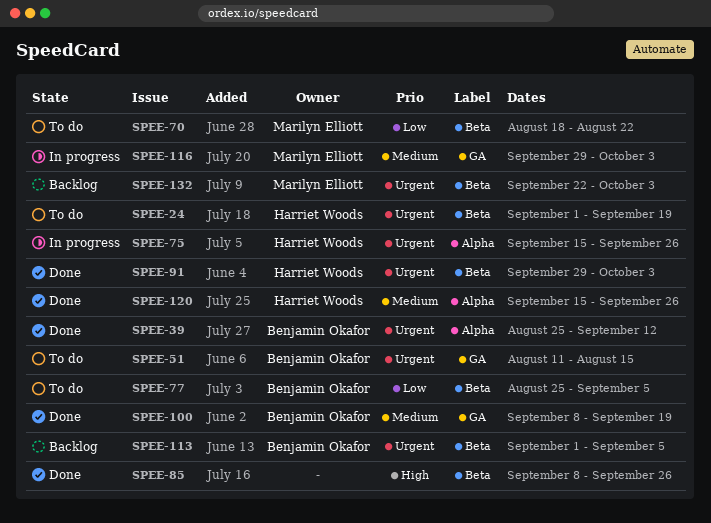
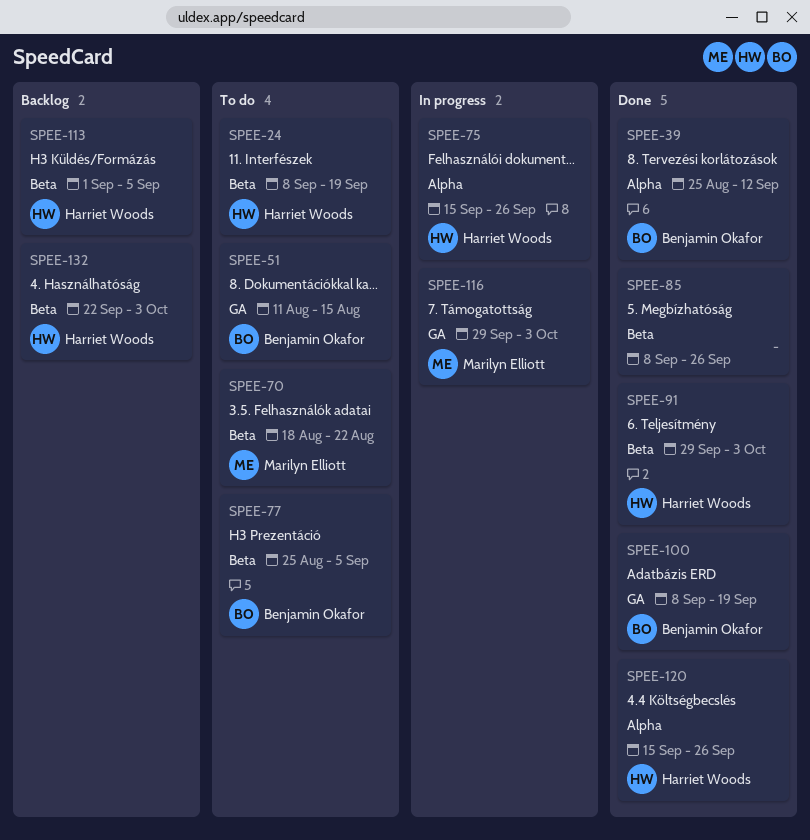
SPEE-24, start: Sep 1 -> Sep 8
SPEE-113, owner: Benjamin Okafor -> Harriet Woods
SPEE-132, owner: Marilyn Elliott -> Harriet Woods

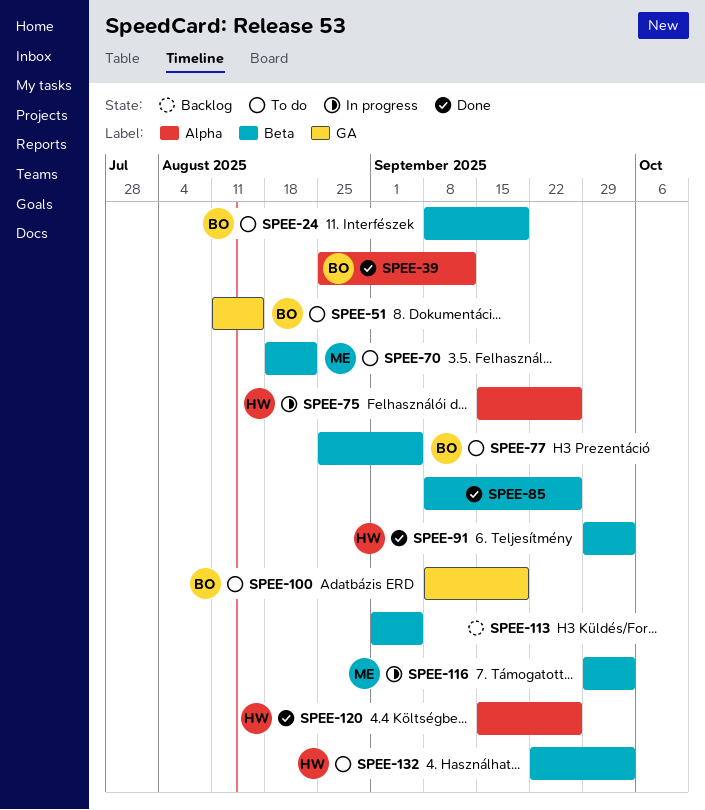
SPEE-24, owner: Harriet Woods -> Benjamin Okafor
SPEE-100, status: Done -> To do
SPEE-113, owner: Harriet Woods -> none
SPEE-116, label: GA -> Beta
SPEE-132, status: Backlog -> To do

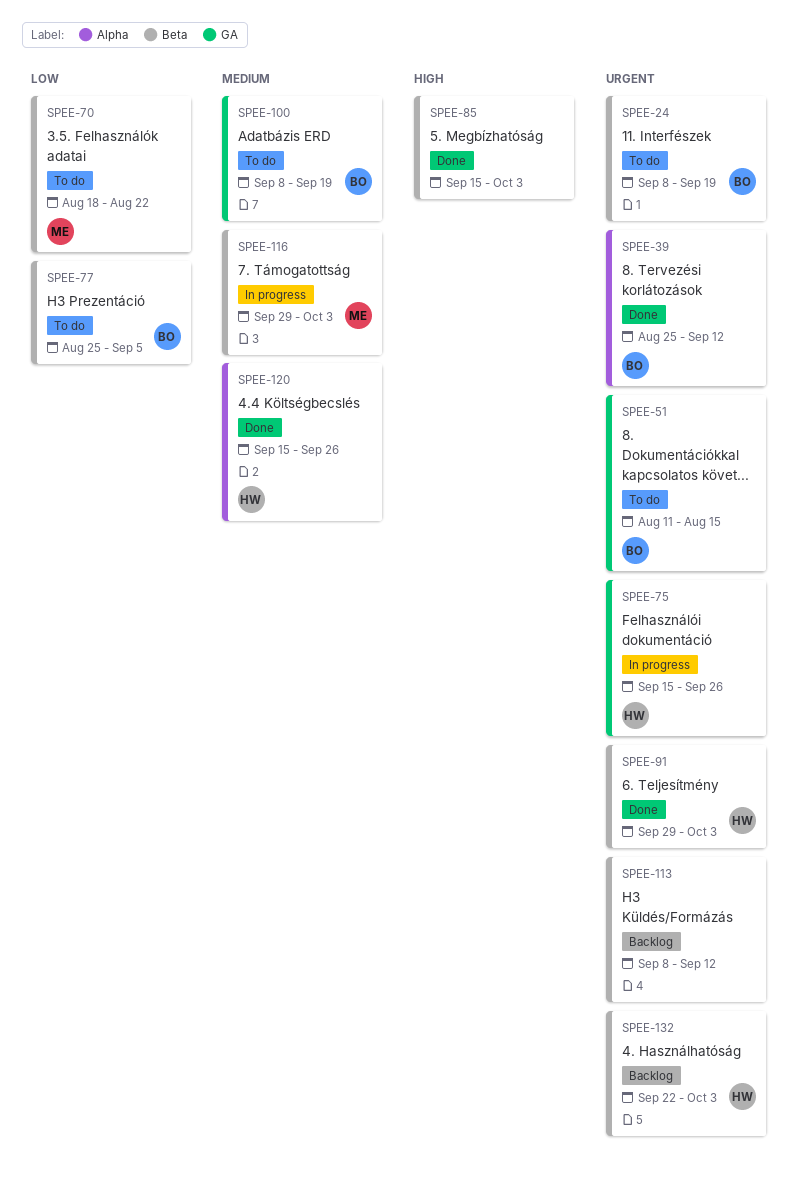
SPEE-75, label: Alpha -> GA
SPEE-85, start: Sep 8 -> Sep 15
SPEE-85, due: Sep 26 -> Oct 3
SPEE-113, start: Sep 1 -> Sep 8
SPEE-113, due: Sep 5 -> Sep 12
SPEE-132, status: To do -> Backlog

